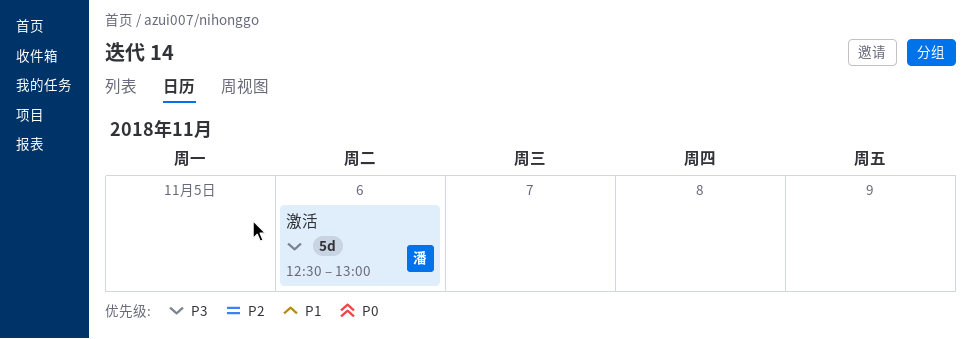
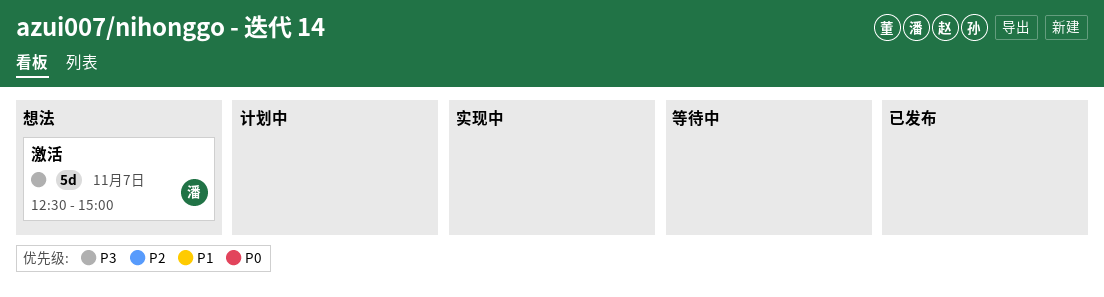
激活, day: Nov 6 -> Nov 7
激活, ends: 13:00 -> 15:00

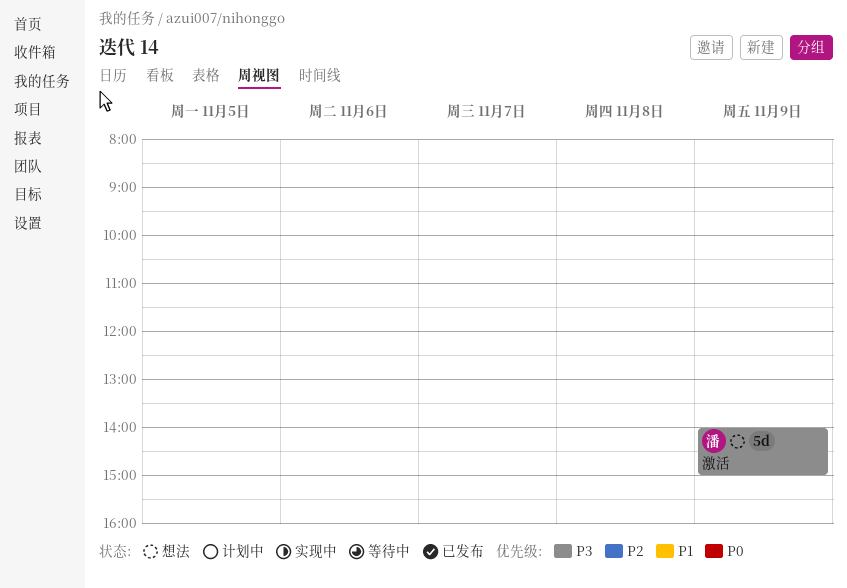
激活, day: Nov 7 -> Nov 9
激活, begins: 12:30 -> 14:00

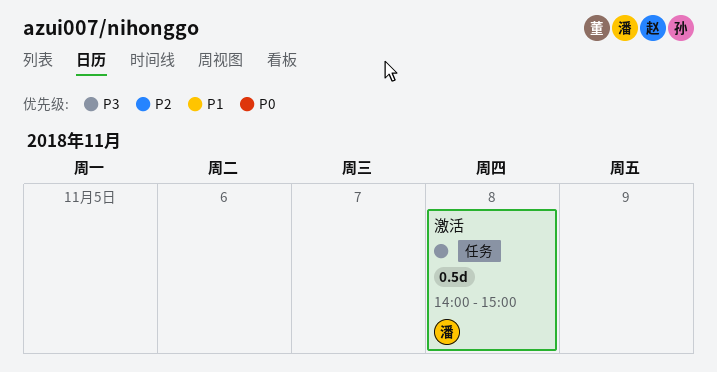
激活, estimate: 5d -> 0.5d
激活, day: Nov 9 -> Nov 8

